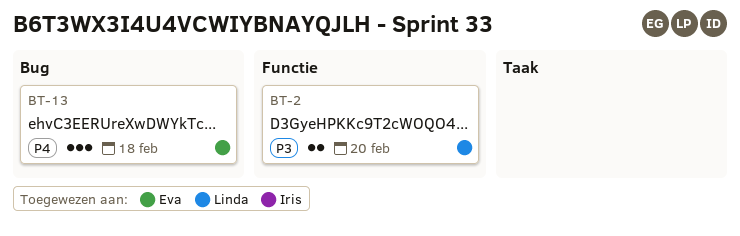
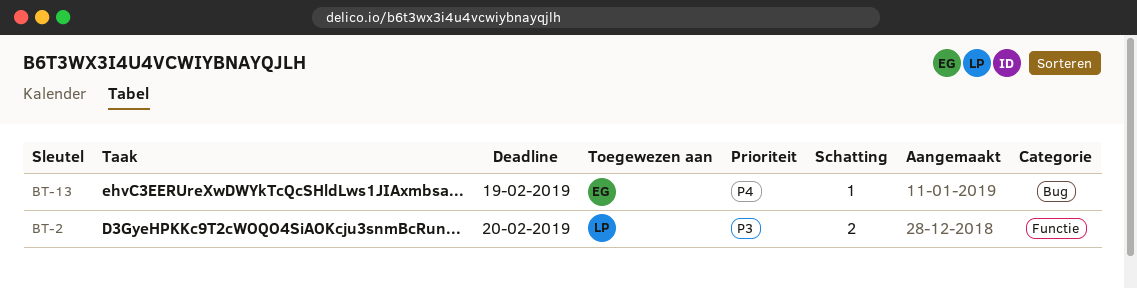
BT-13, estimate: 3 -> 1
BT-13, due: Feb 18 -> Feb 19

